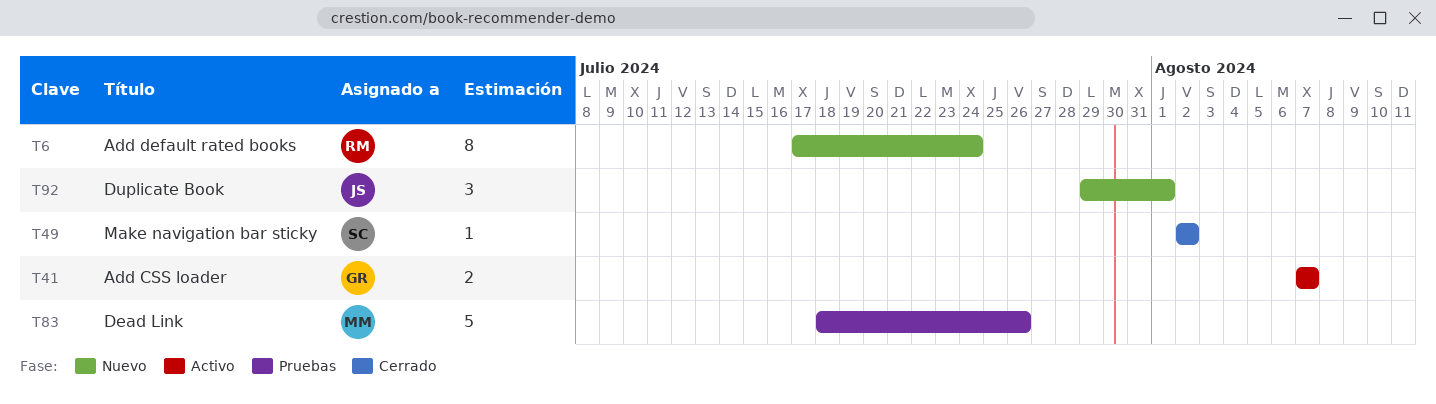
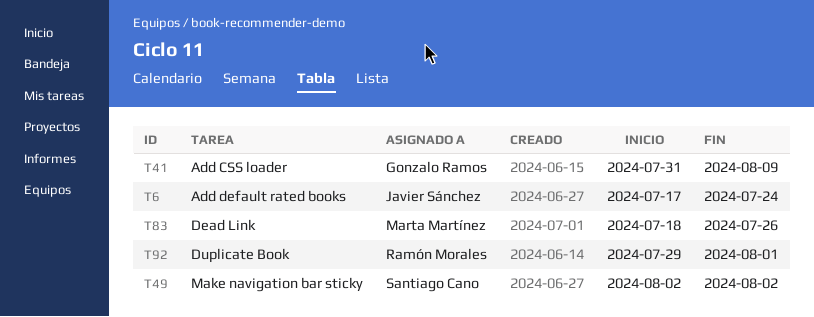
T6, owner: Ramón Morales -> Javier Sánchez
T41, start: Aug 7 -> Jul 31
T41, due: Aug 7 -> Aug 9
T92, owner: Javier Sánchez -> Ramón Morales

